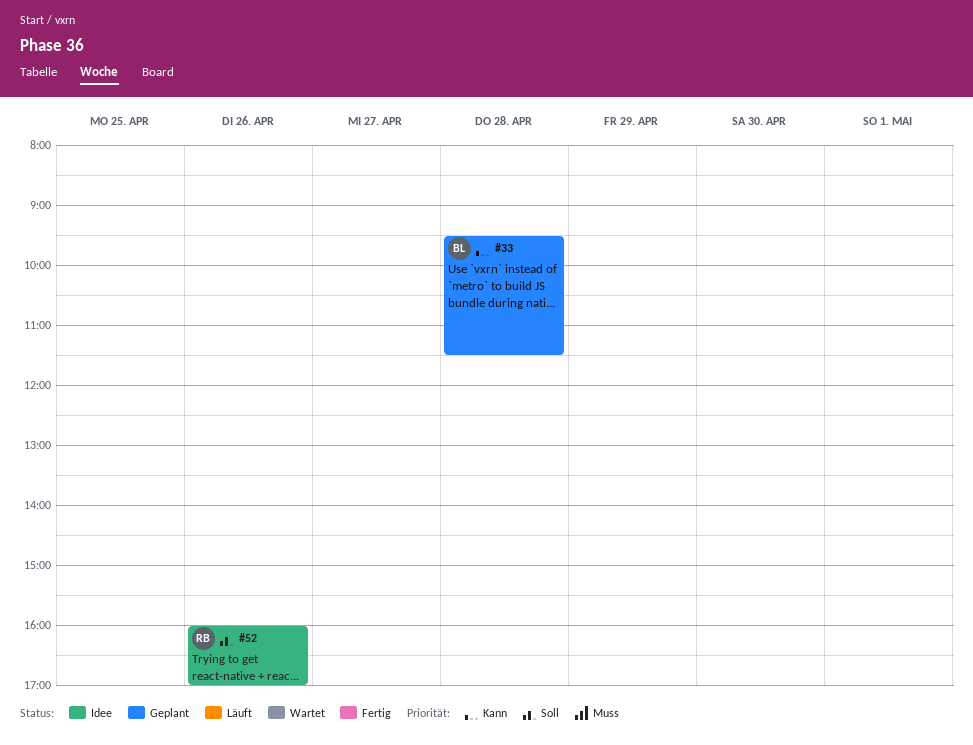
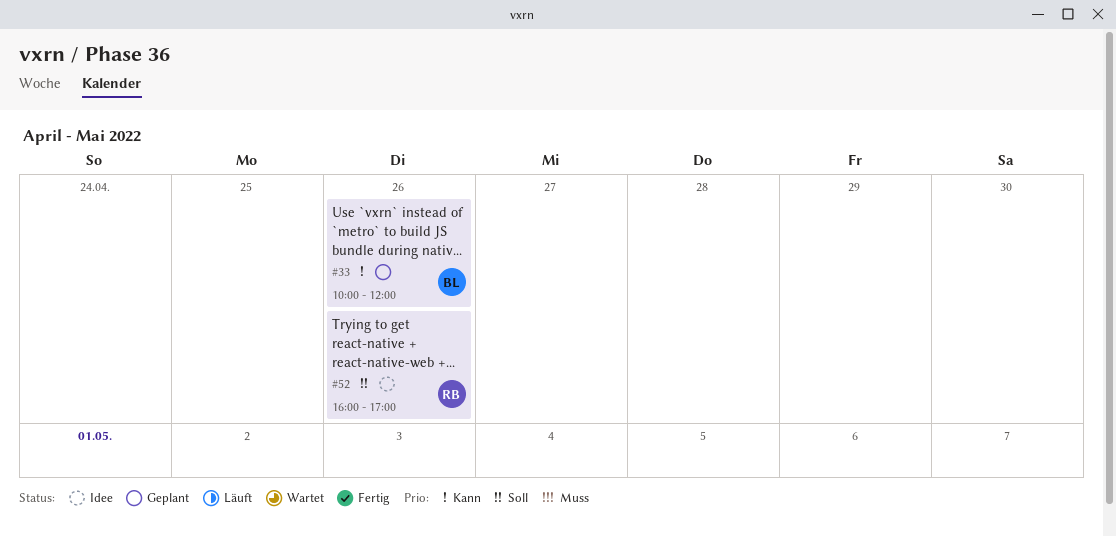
#33, day: Apr 28 -> Apr 26
#33, begins: 09:30 -> 10:00
#33, ends: 11:30 -> 12:00

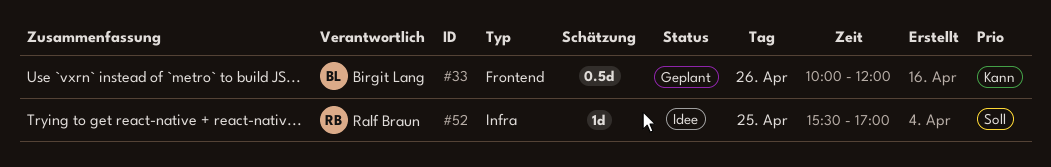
#52, day: Apr 26 -> Apr 25
#52, begins: 16:00 -> 15:30

